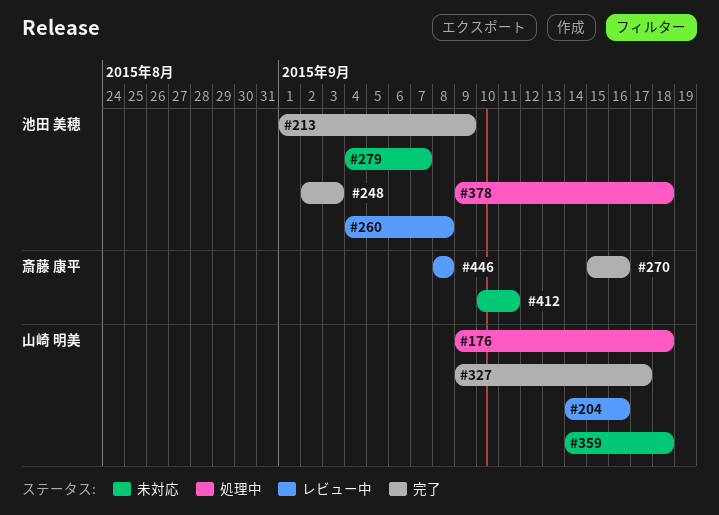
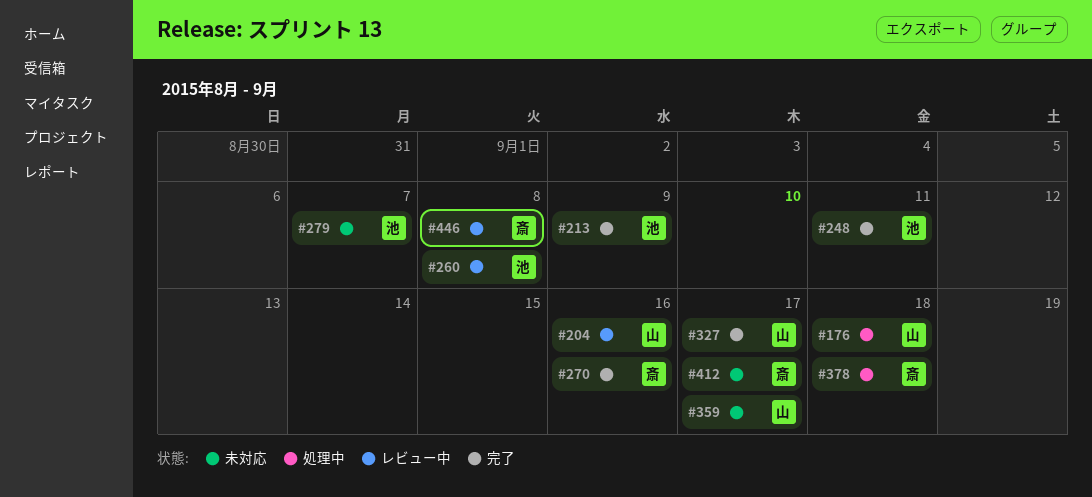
#248, due: Sep 3 -> Sep 11
#359, due: Sep 18 -> Sep 17
#378, owner: 池田 美穂 -> 斎藤 康平
#412, due: Sep 11 -> Sep 17

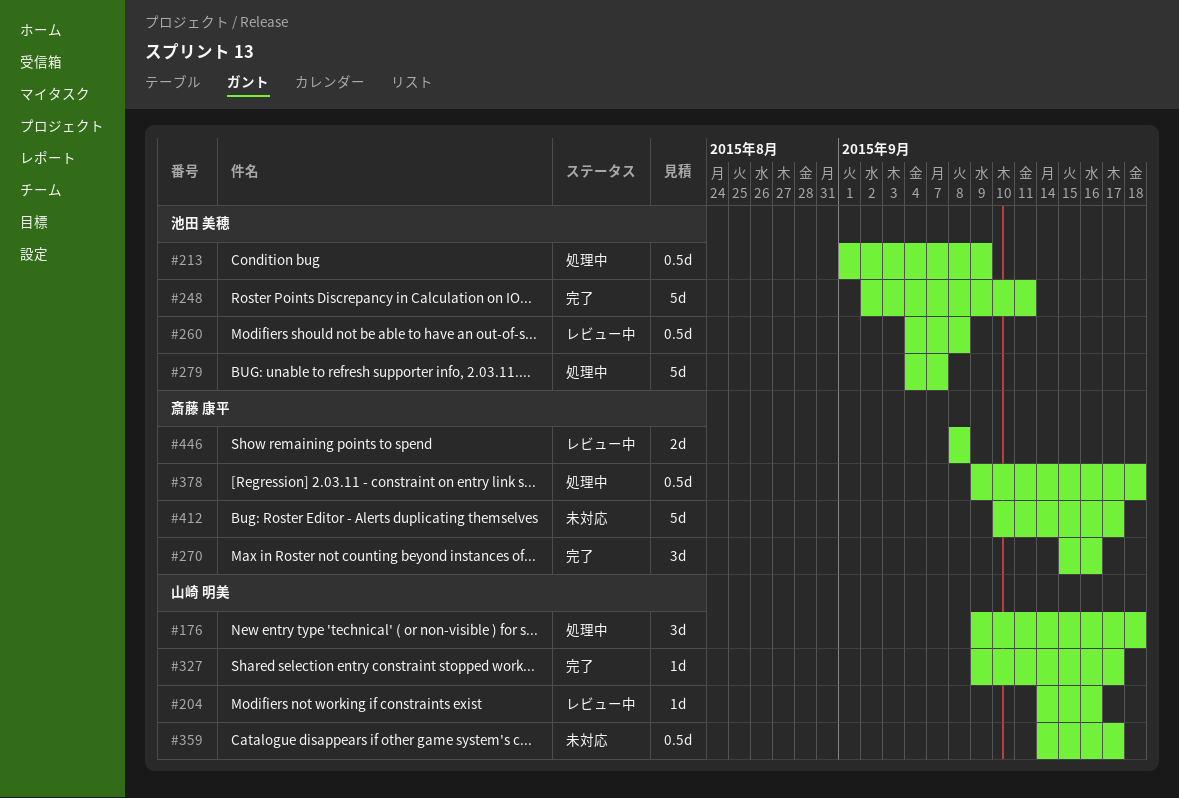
#213, status: 完了 -> 処理中
#279, status: 未対応 -> 処理中

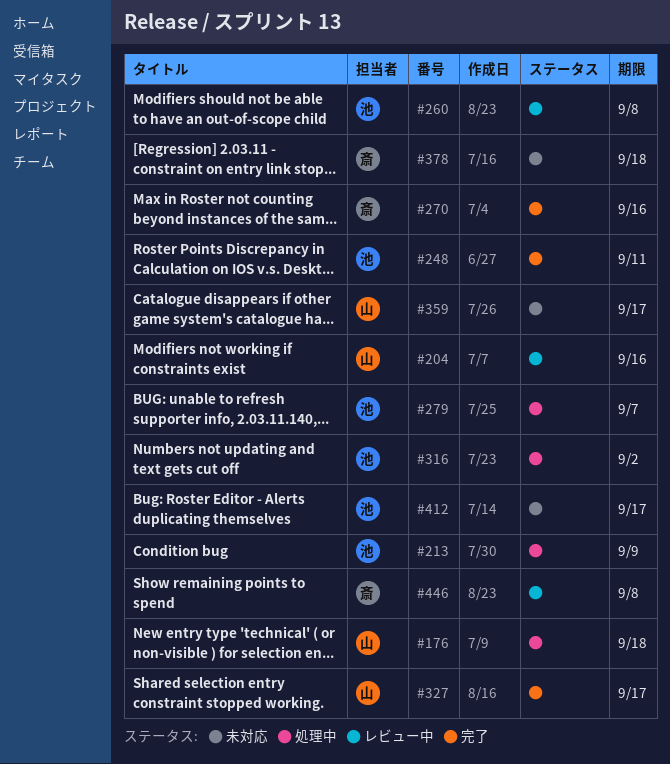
#316: none -> present
#378, status: 処理中 -> 未対応
#412, owner: 斎藤 康平 -> 池田 美穂

